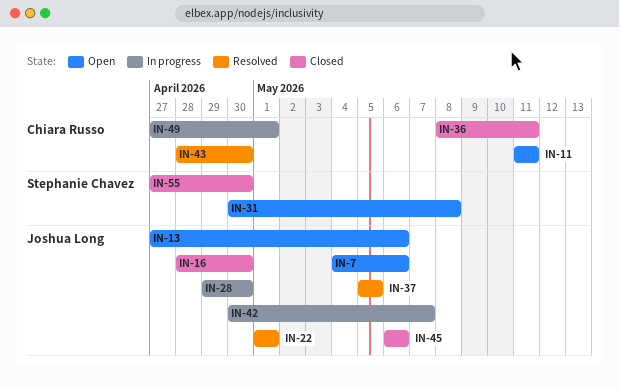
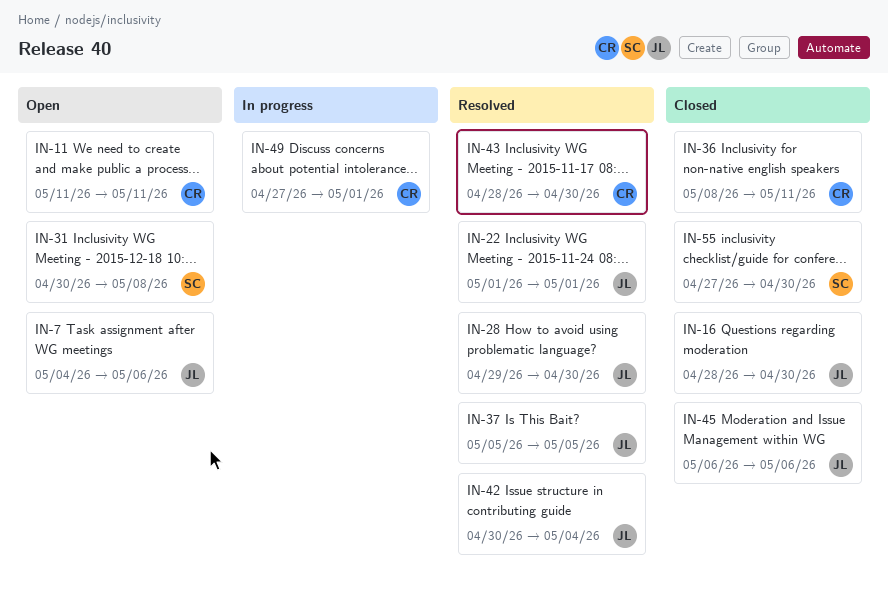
IN-13: present -> none
IN-28, status: In progress -> Resolved
IN-42, status: In progress -> Resolved
IN-42, due: May 7 -> May 4

